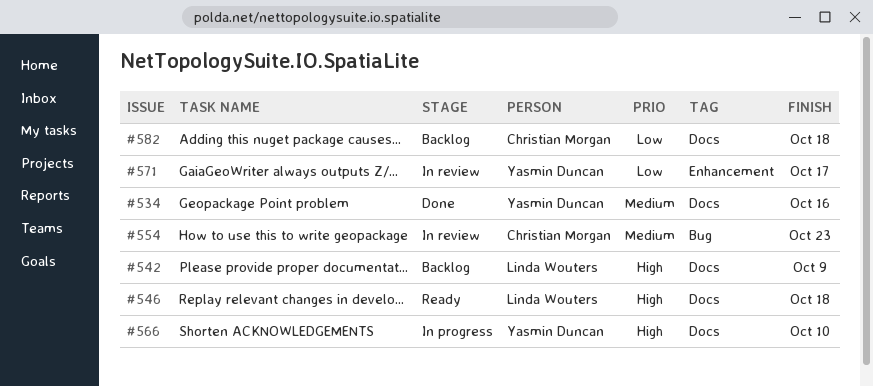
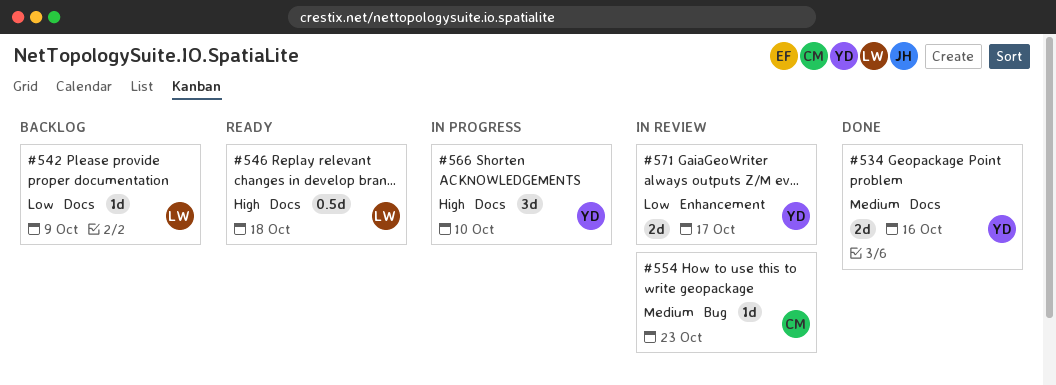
#542, priority: High -> Low
#582: present -> none

